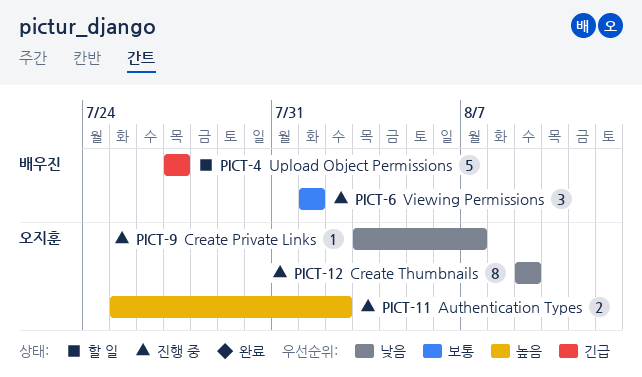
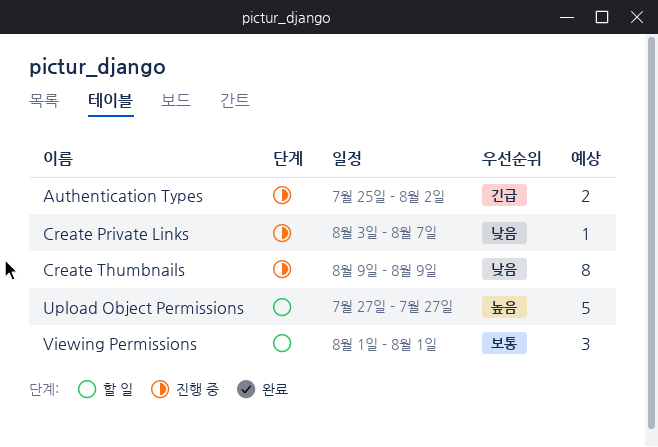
Authentication Types, priority: 높음 -> 긴급
Upload Object Permissions, priority: 긴급 -> 높음
Viewing Permissions, status: 진행 중 -> 할 일

